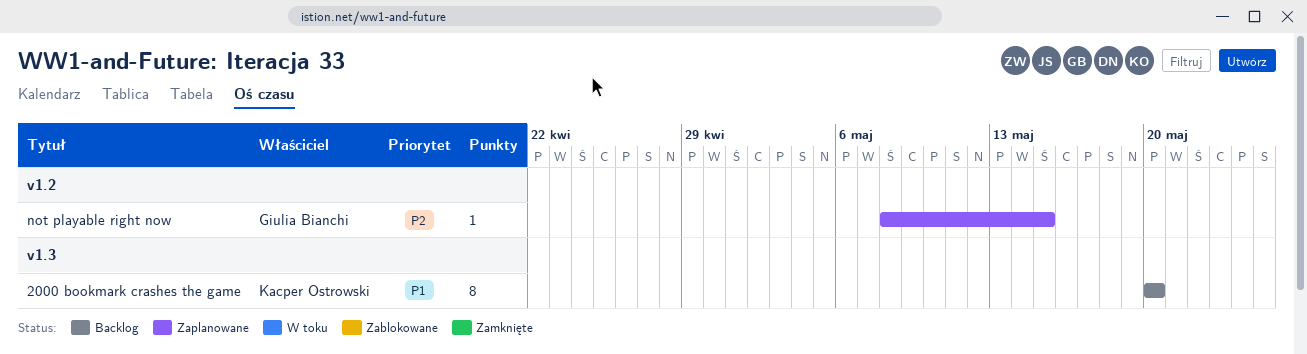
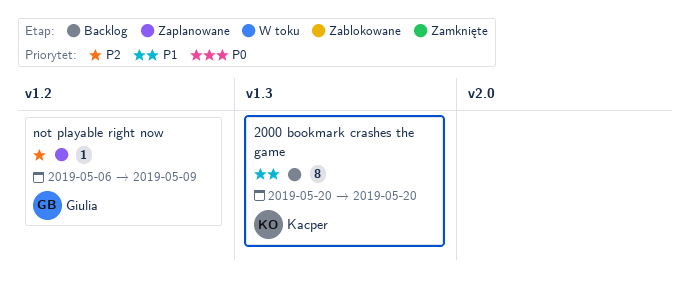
not playable right now, start: May 8 -> May 6
not playable right now, due: May 15 -> May 9

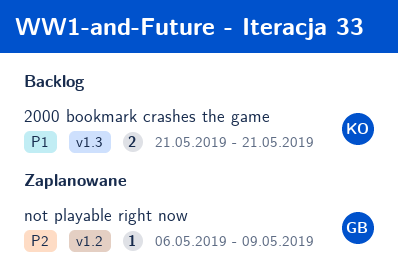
2000 bookmark crashes the game, estimate: 8 -> 2
2000 bookmark crashes the game, start: May 20 -> May 21
2000 bookmark crashes the game, due: May 20 -> May 21

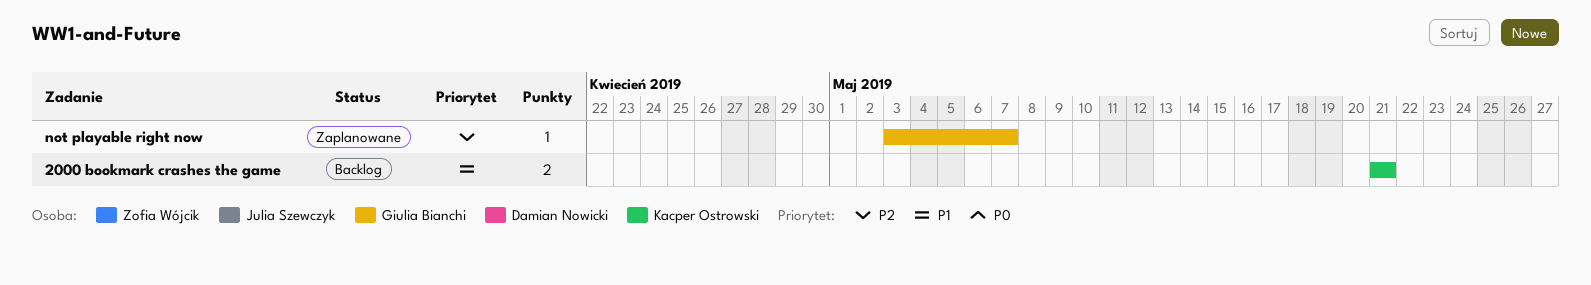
not playable right now, start: May 6 -> May 3
not playable right now, due: May 9 -> May 7

